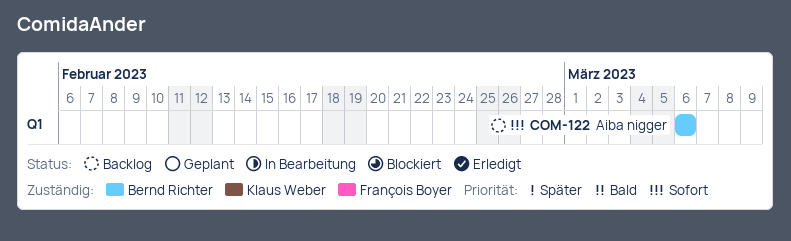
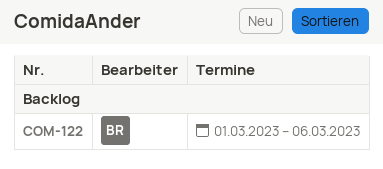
COM-122, start: Mar 6 -> Mar 1

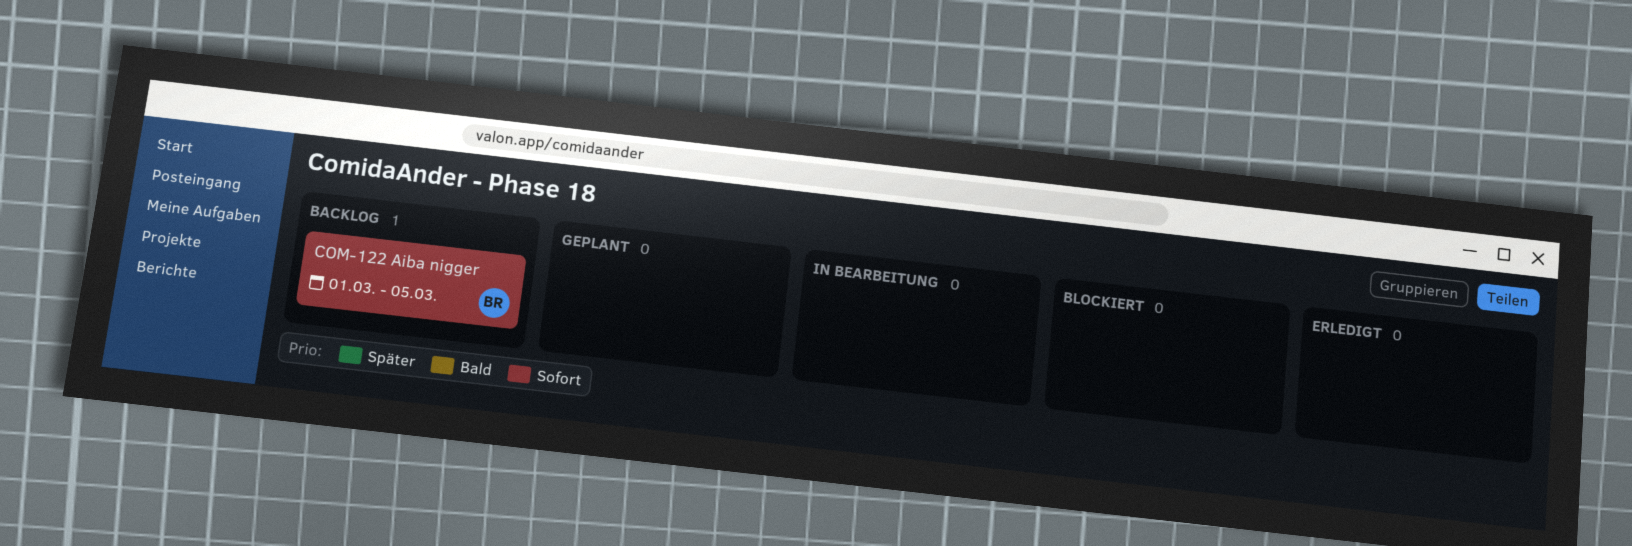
COM-122, due: Mar 6 -> Mar 5

